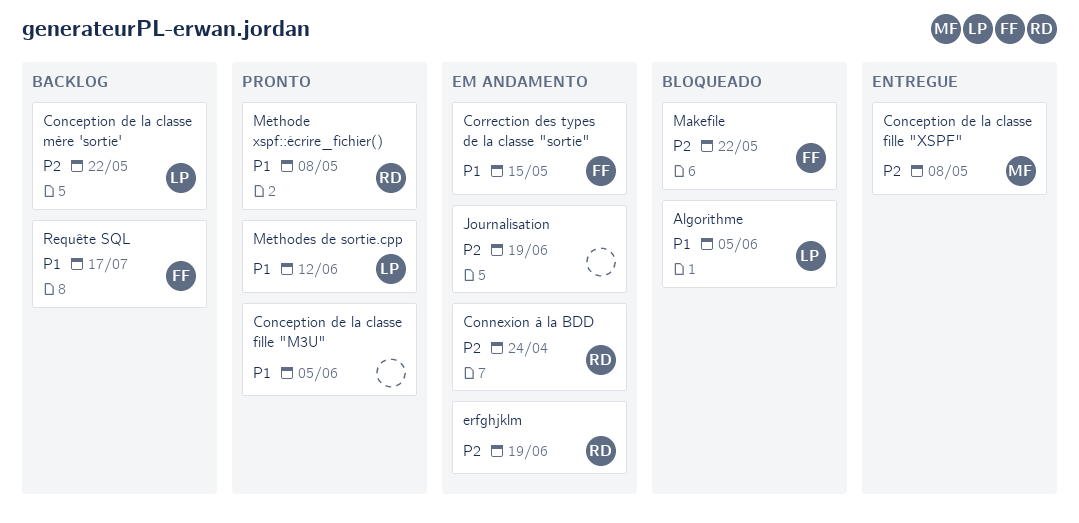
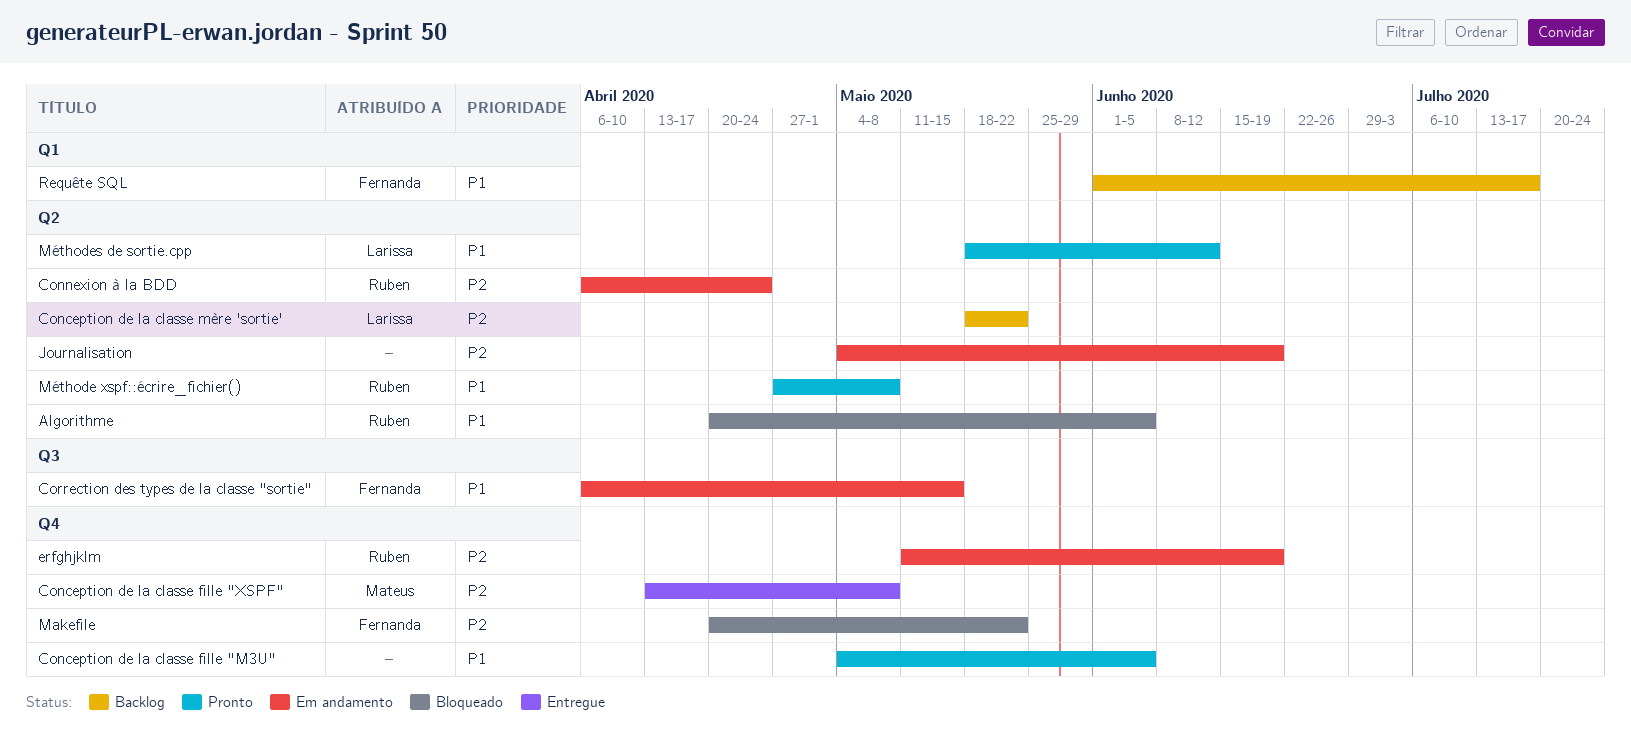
Algorithme, owner: Larissa -> Ruben

